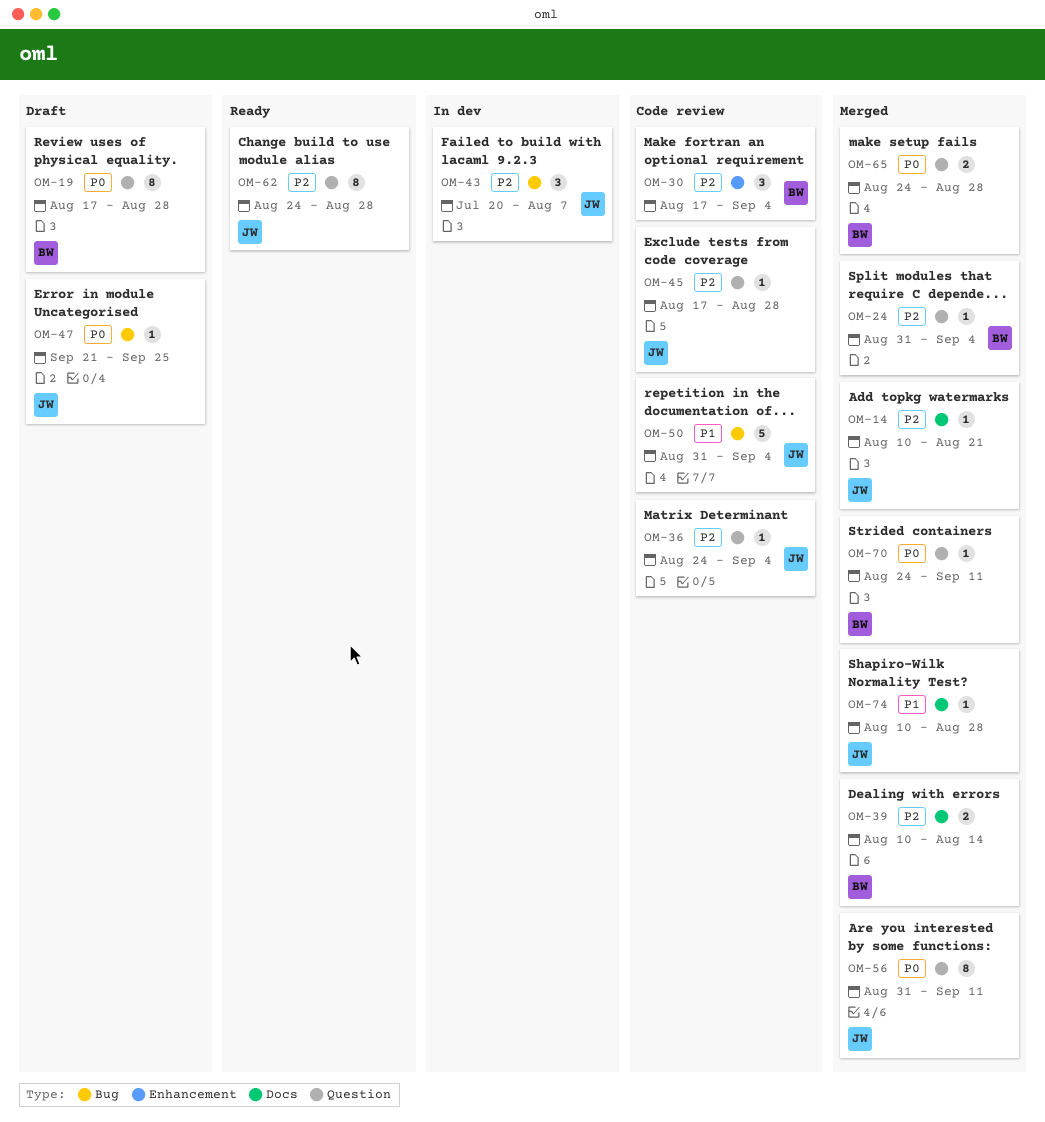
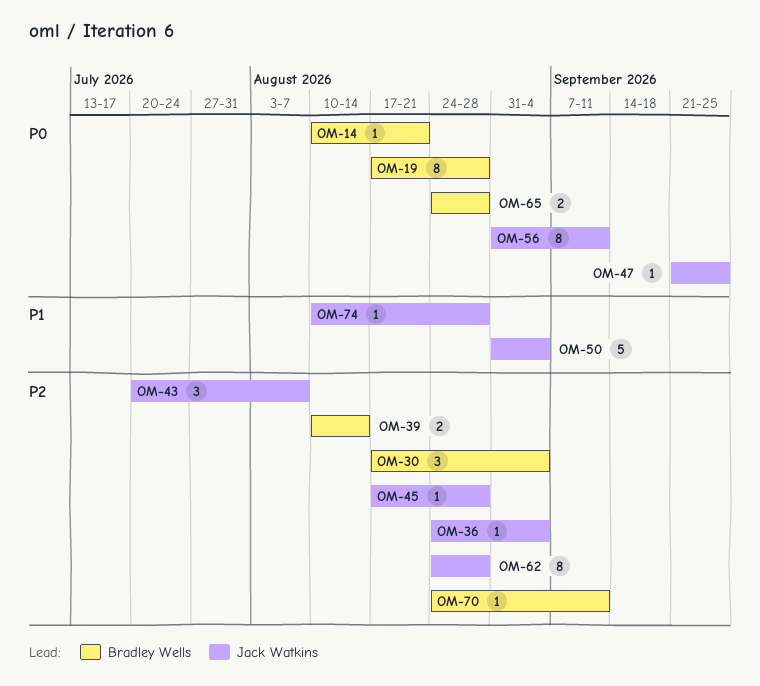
OM-14, owner: Jack Watkins -> Bradley Wells
OM-14, priority: P2 -> P0
OM-24: present -> none
OM-70, priority: P0 -> P2

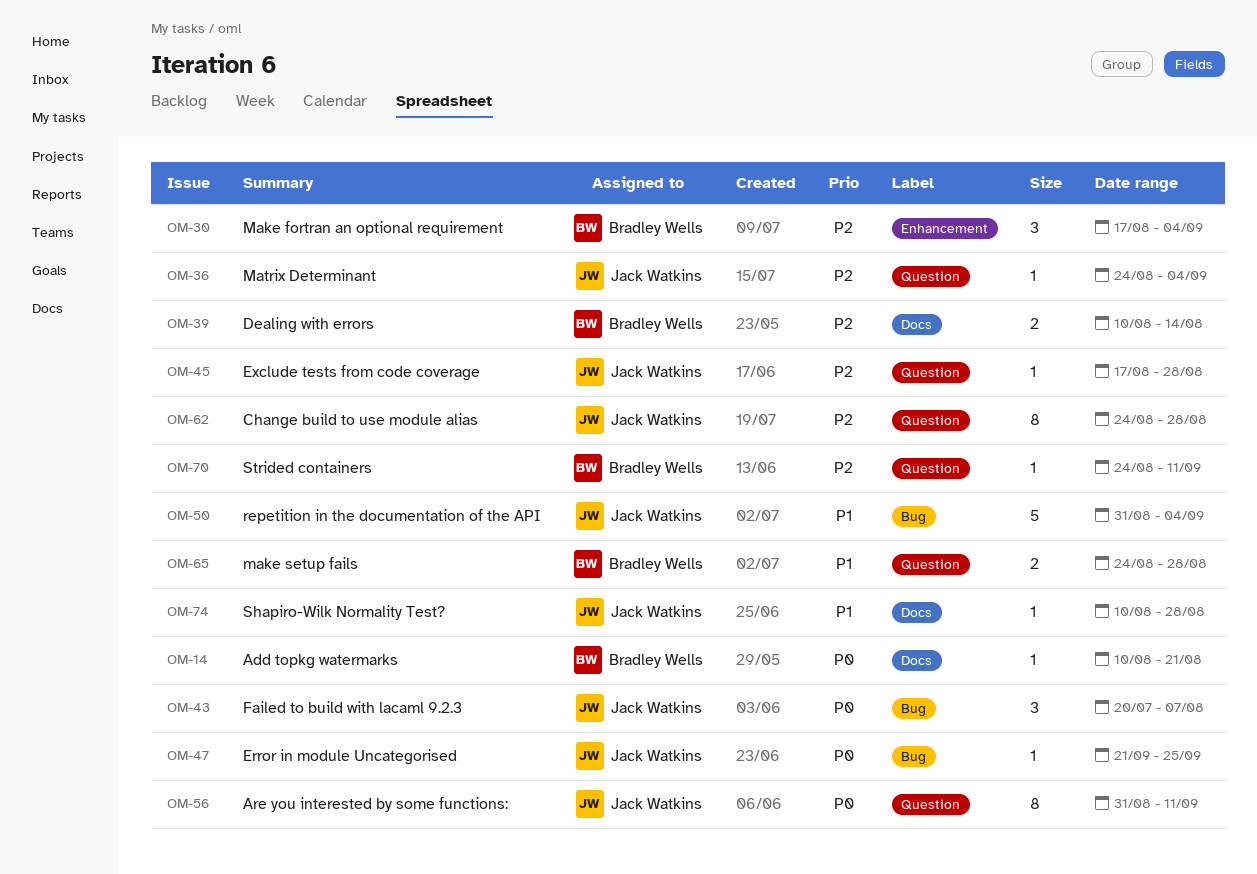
OM-19: present -> none
OM-43, priority: P2 -> P0
OM-65, priority: P0 -> P1

